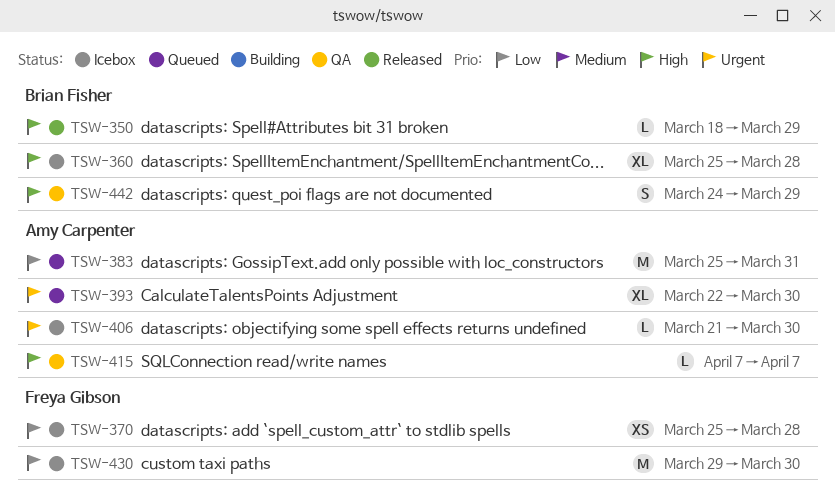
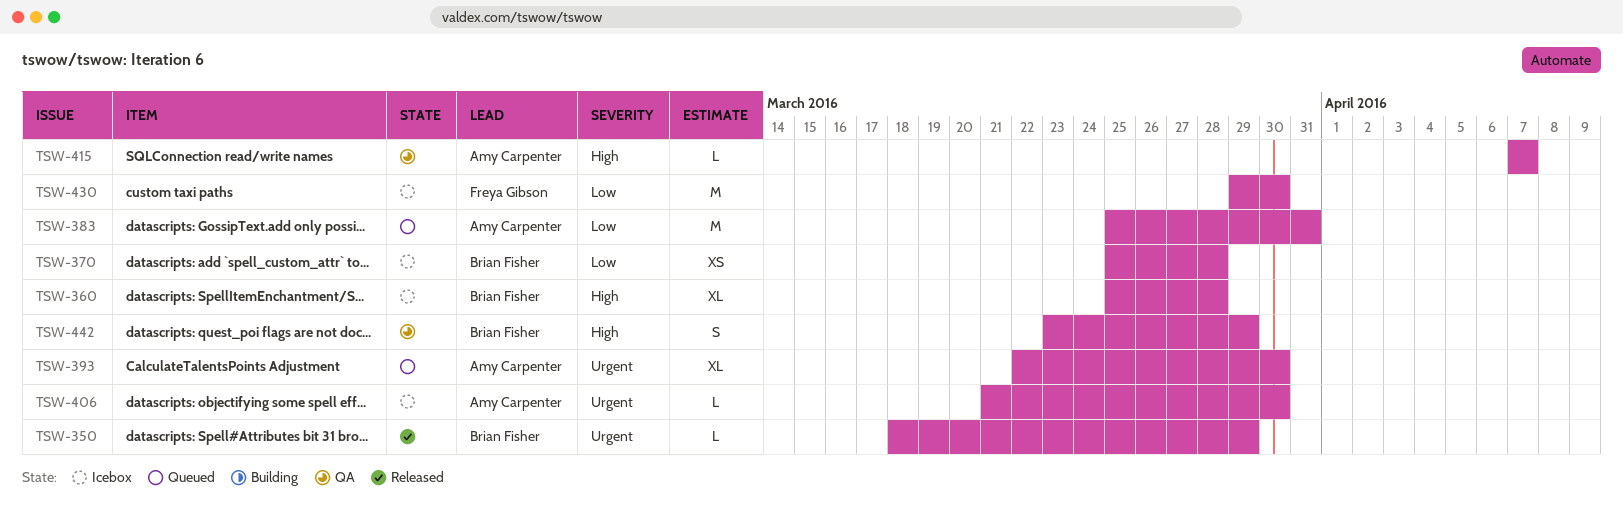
TSW-350, priority: High -> Urgent
TSW-370, owner: Freya Gibson -> Brian Fisher
TSW-442, start: Mar 24 -> Mar 23

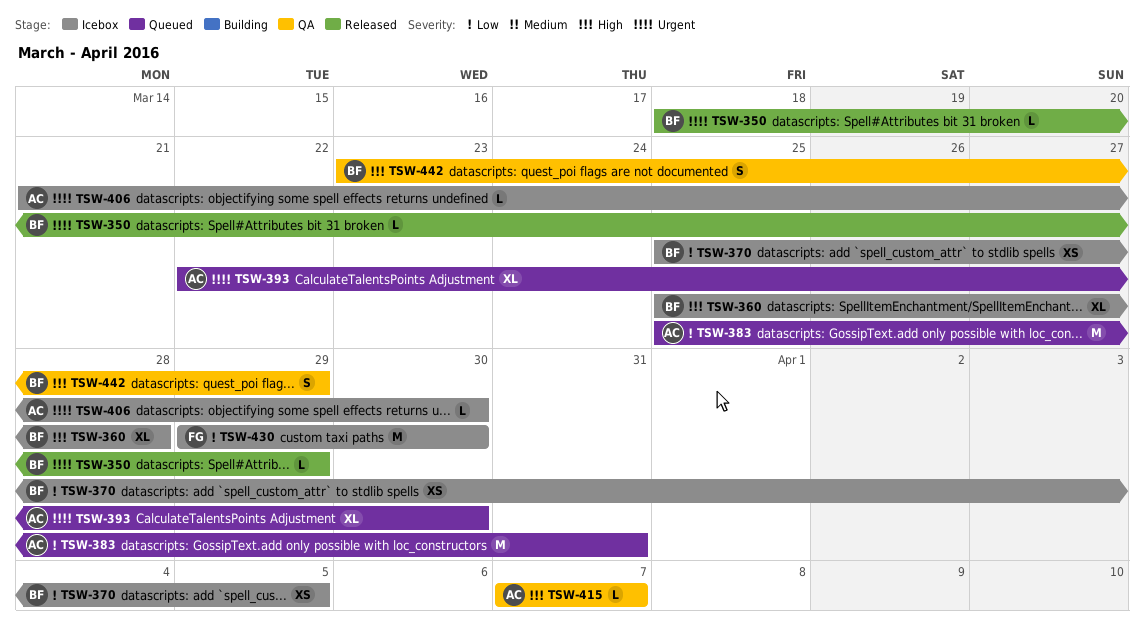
TSW-370, due: Mar 28 -> Apr 5

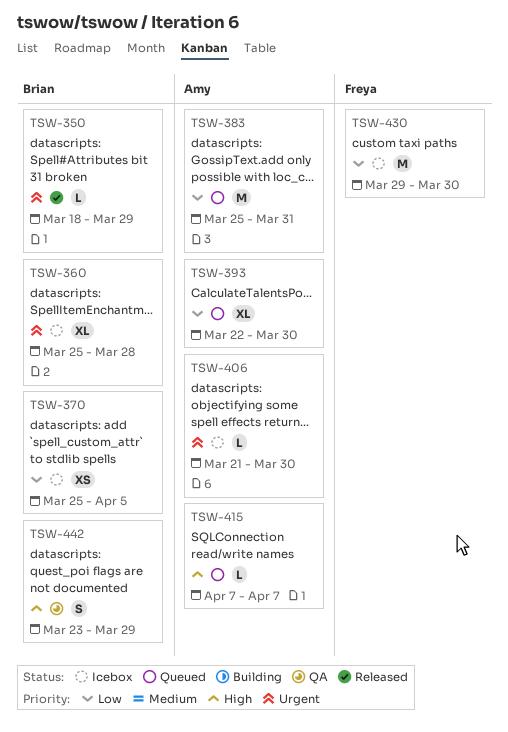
TSW-360, priority: High -> Urgent
TSW-393, priority: Urgent -> Low
TSW-415, status: QA -> Queued

